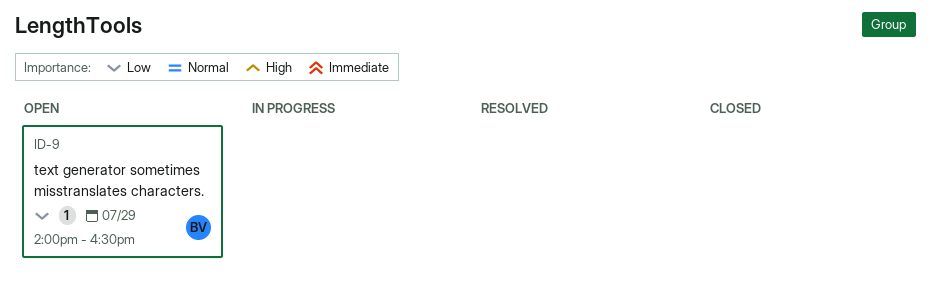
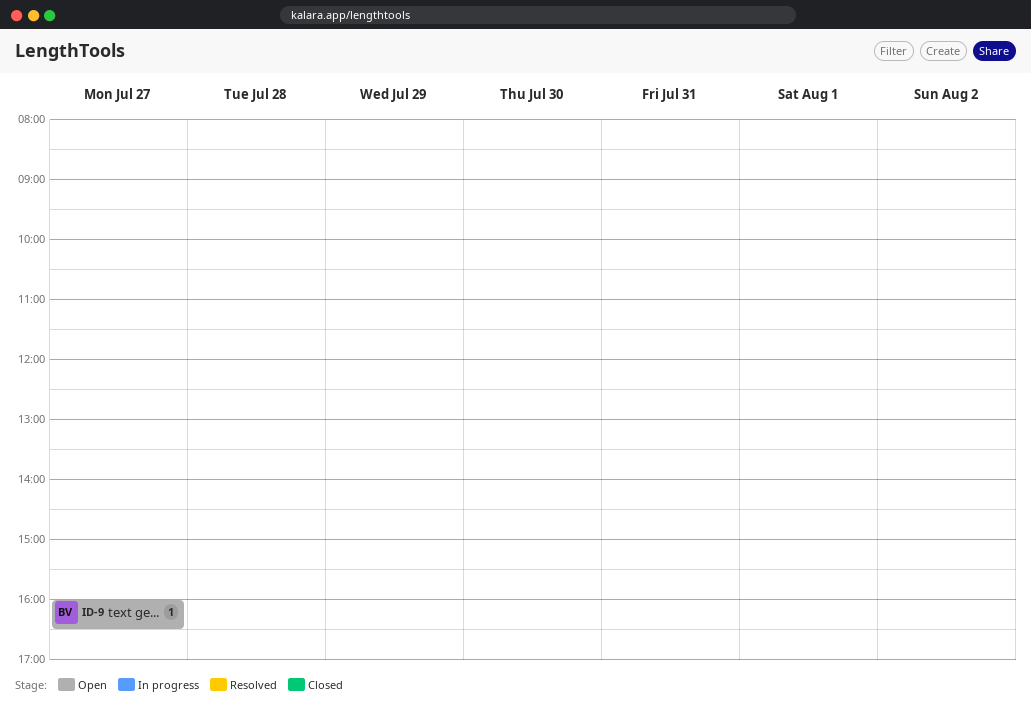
ID-9, day: Jul 29 -> Jul 27
ID-9, begins: 14:00 -> 16:00

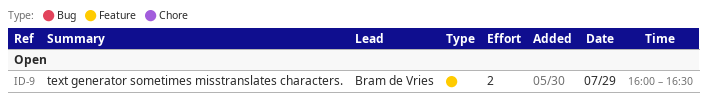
ID-9, estimate: 1 -> 2
ID-9, day: Jul 27 -> Jul 29

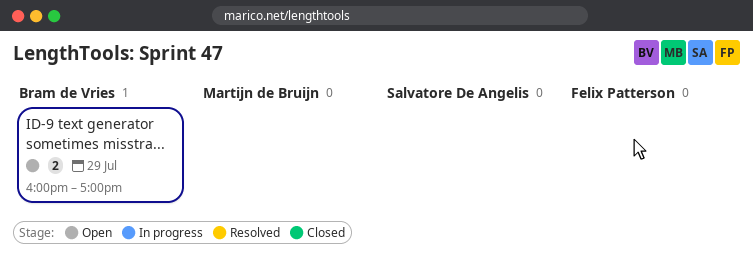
ID-9, ends: 16:30 -> 17:00

